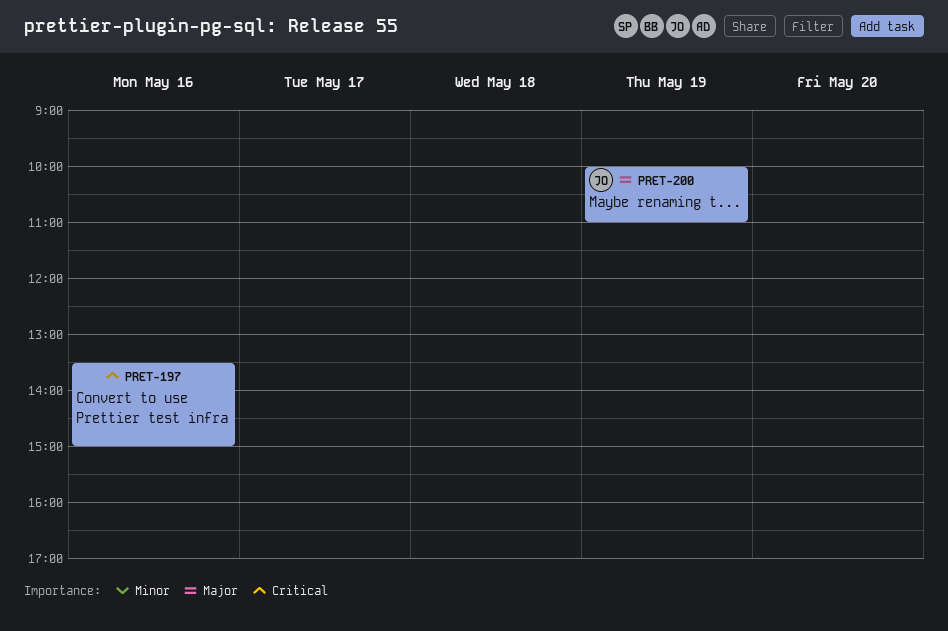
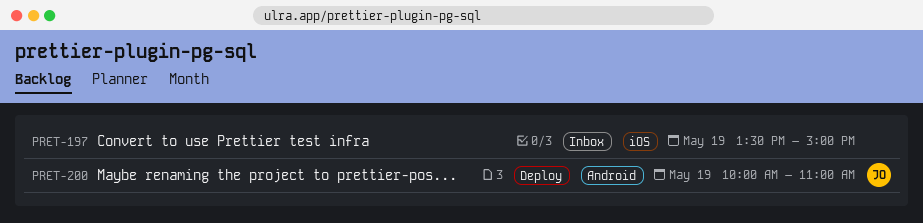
PRET-197, day: May 16 -> May 19

